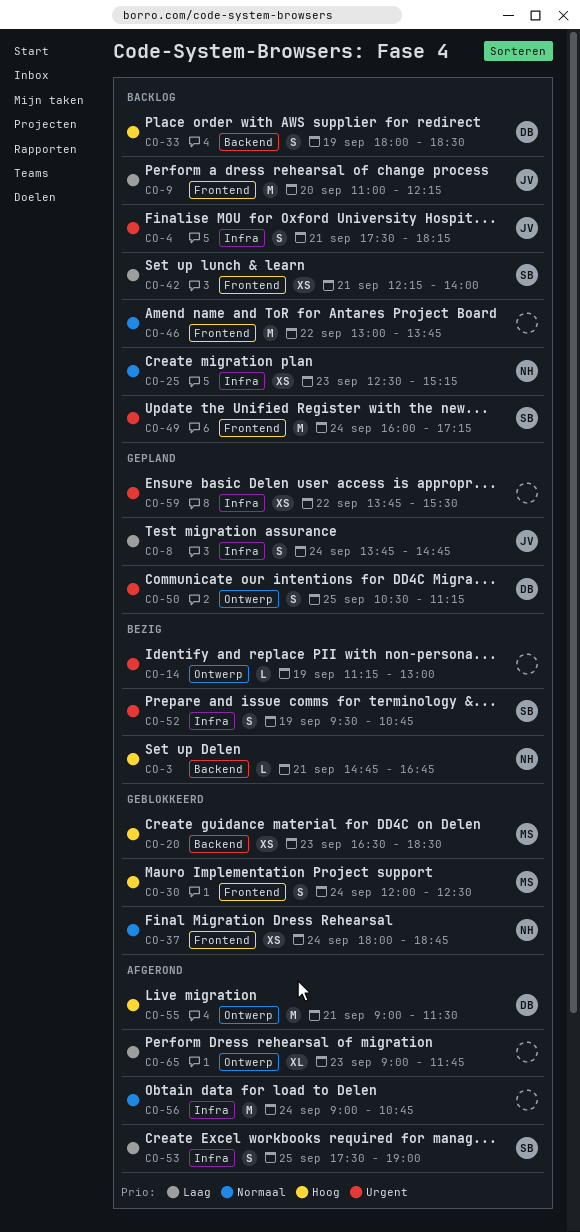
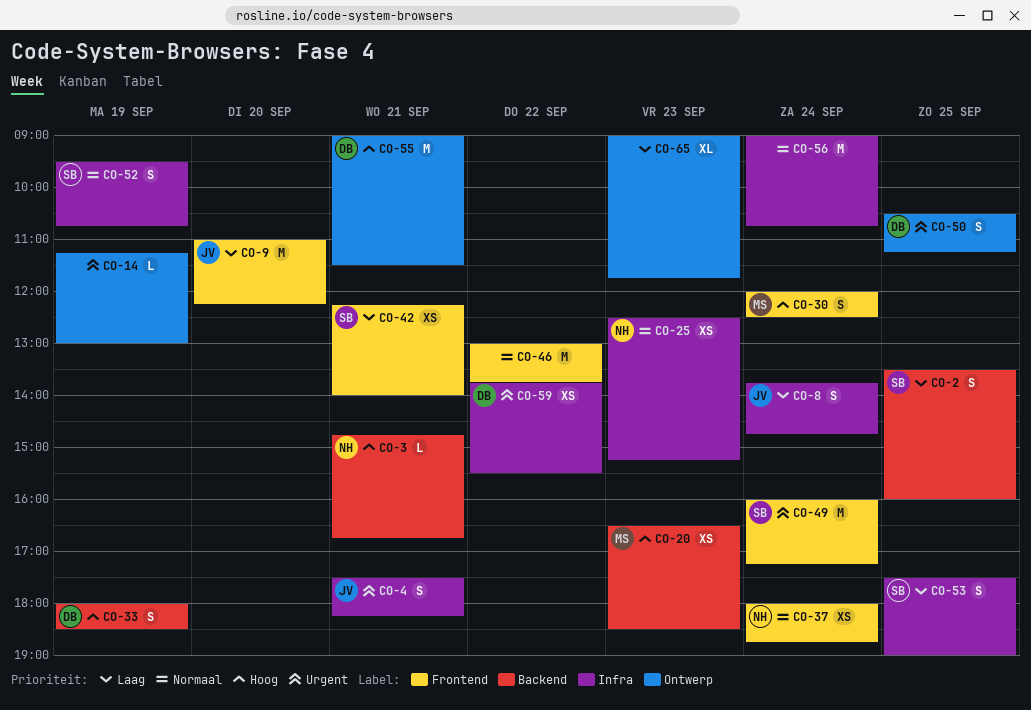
CO-2: none -> present
CO-52, priority: Urgent -> Normaal
CO-59, owner: none -> DB

